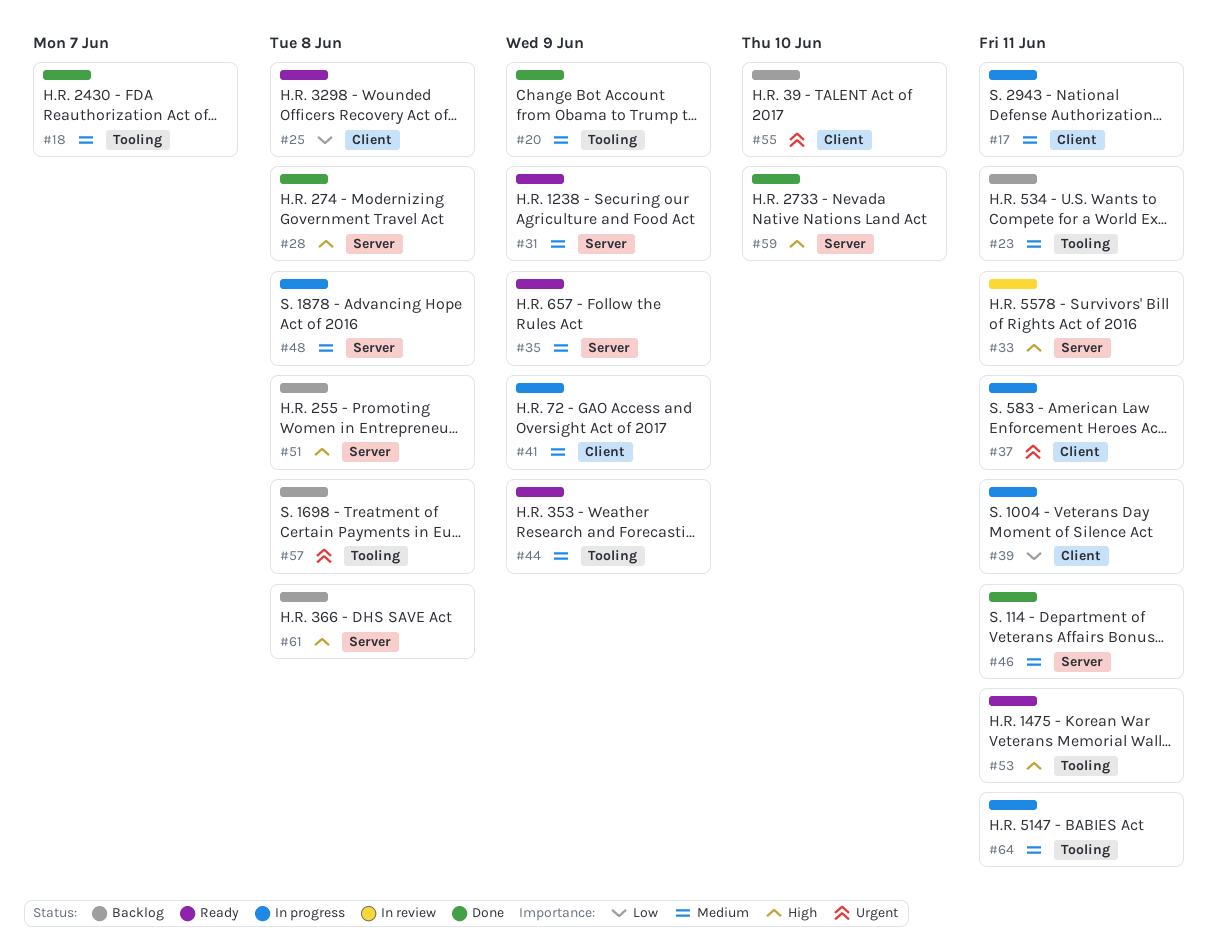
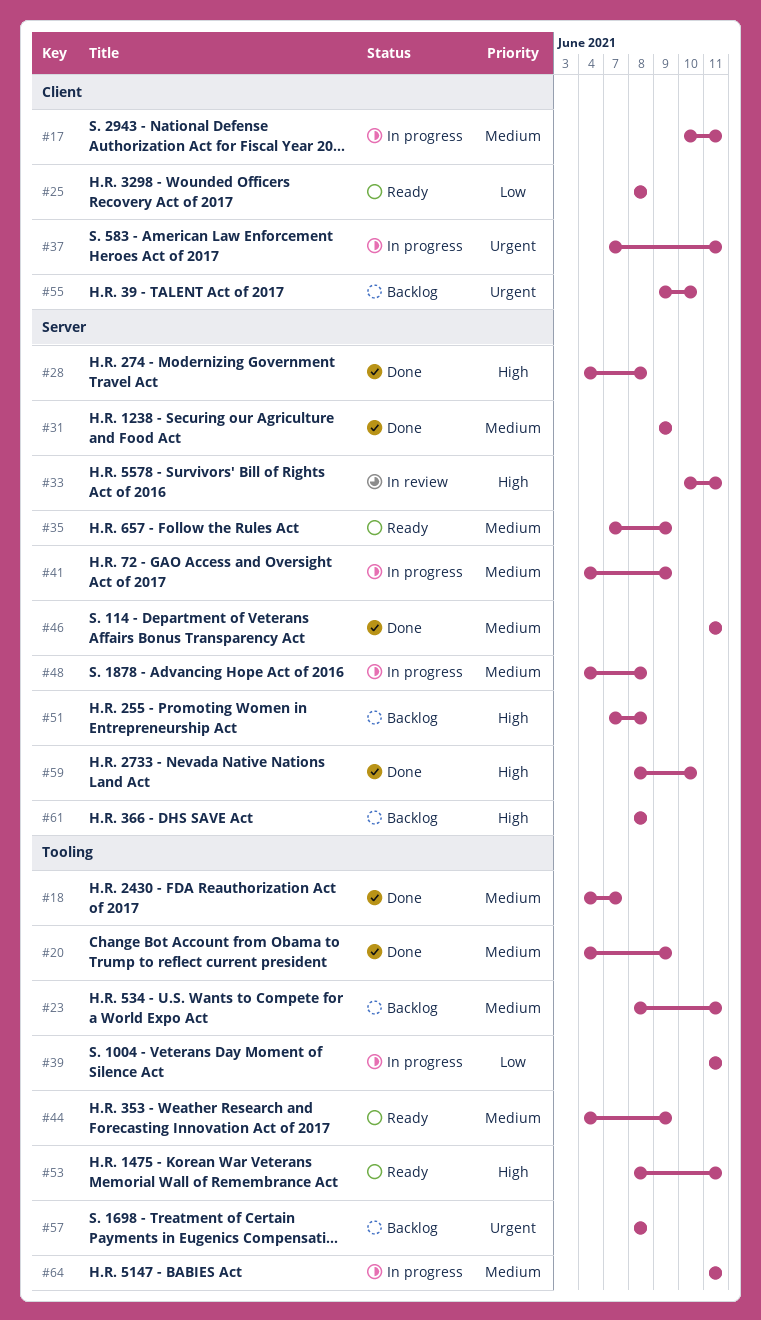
#31, status: Ready -> Done
#39, label: Client -> Tooling
#41, label: Client -> Server

